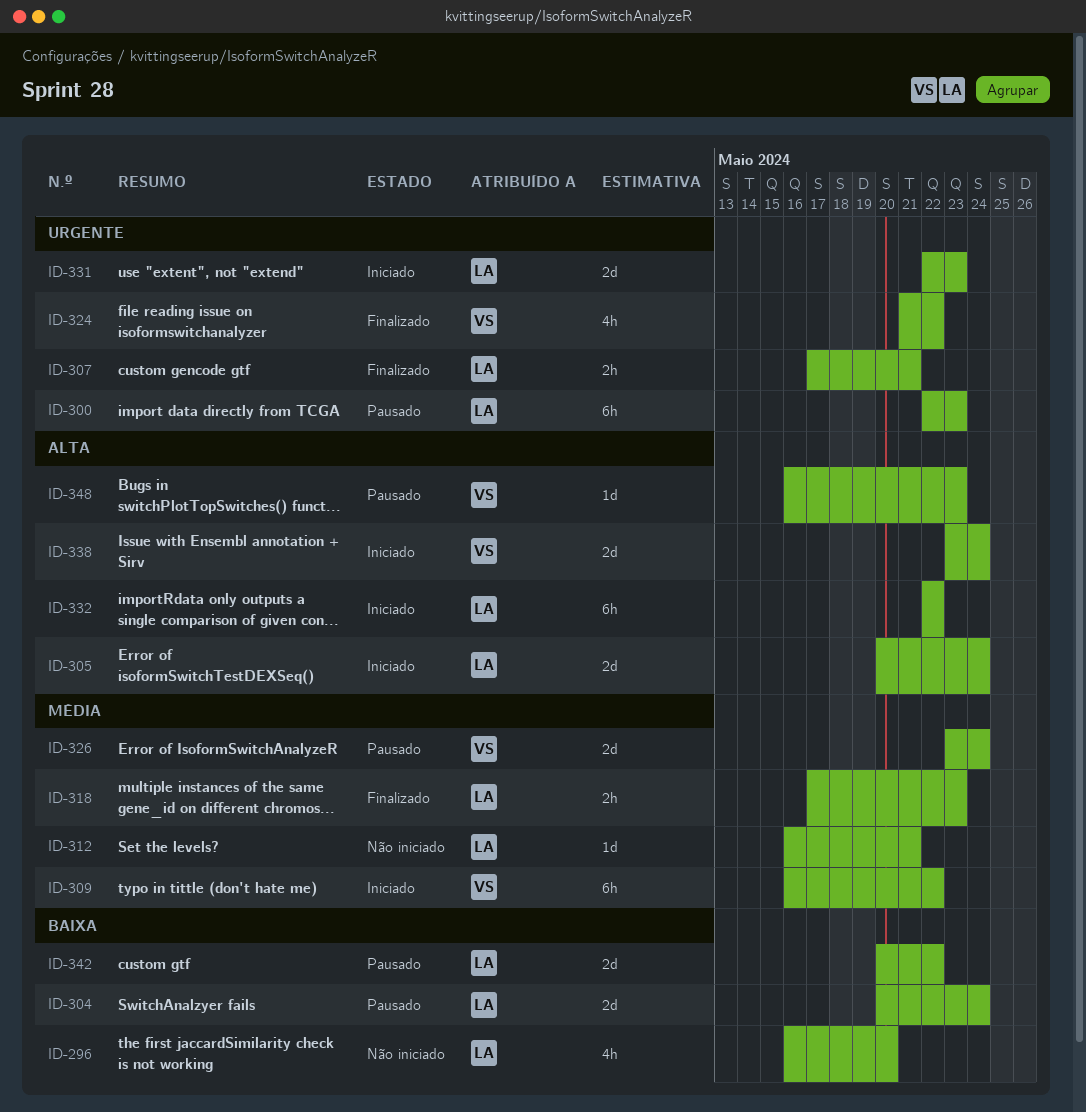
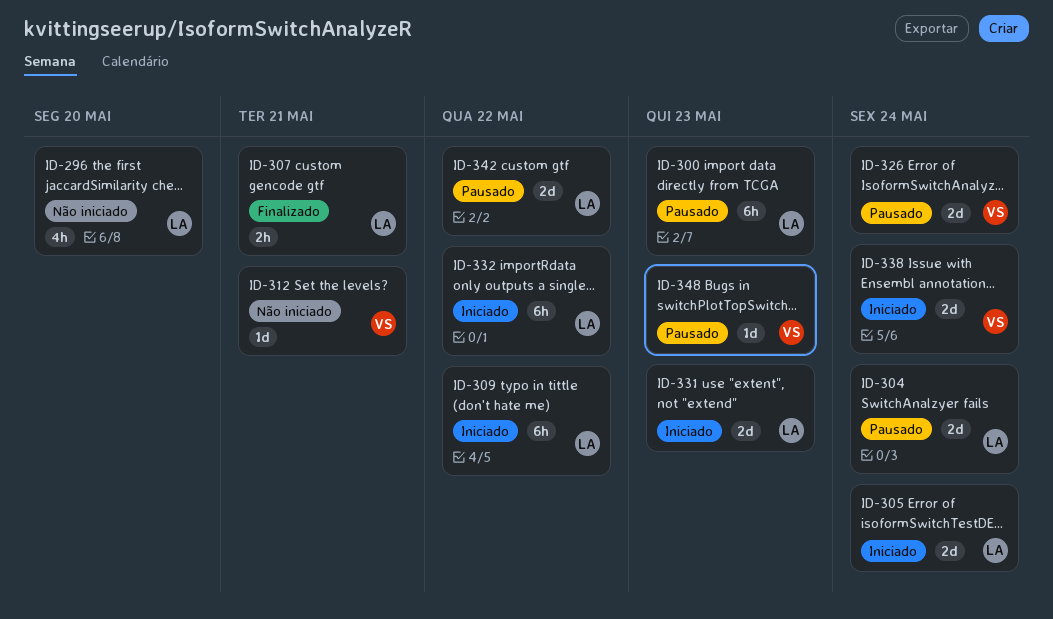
ID-309, owner: VS -> LA
ID-312, owner: LA -> VS
ID-318: present -> none
ID-324: present -> none

